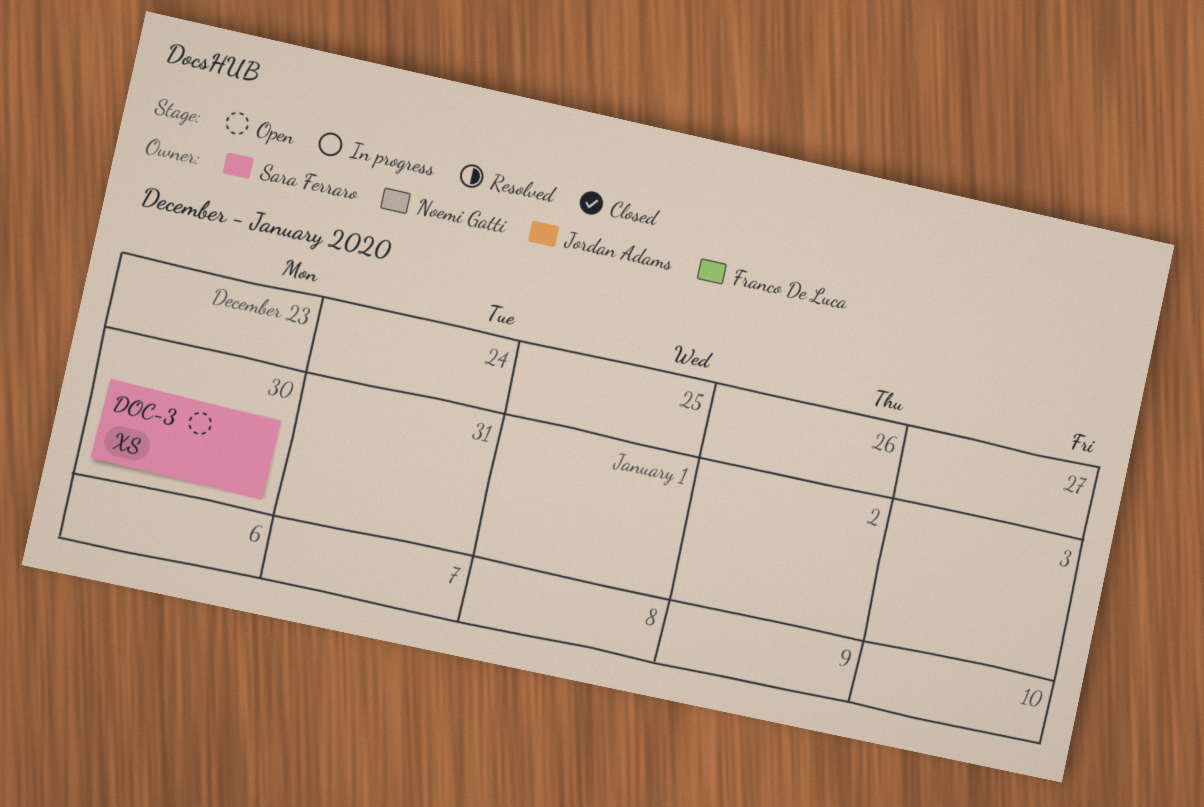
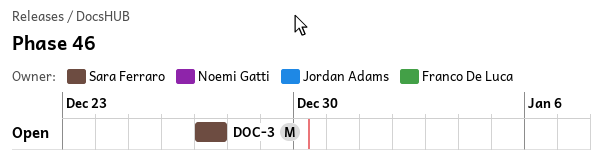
DOC-3, estimate: XS -> M
DOC-3, due: Dec 30 -> Dec 27

